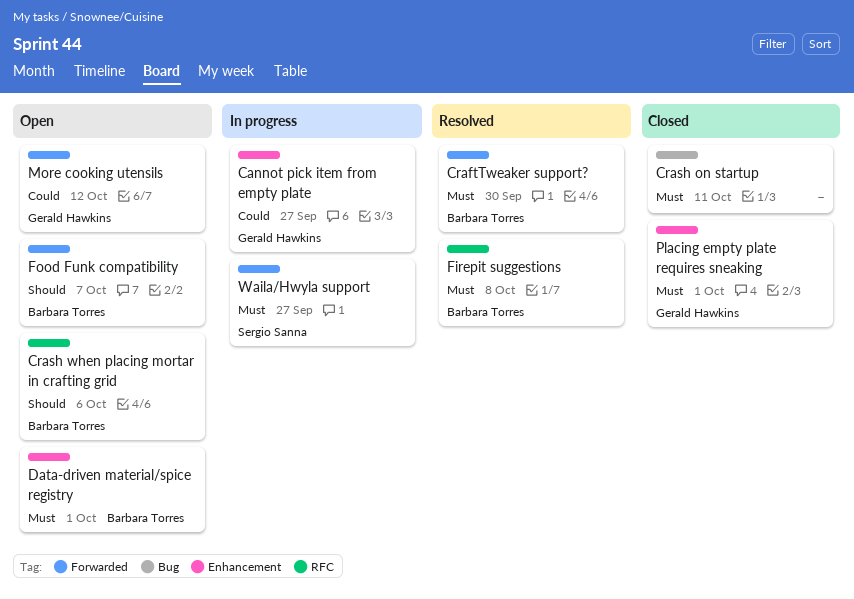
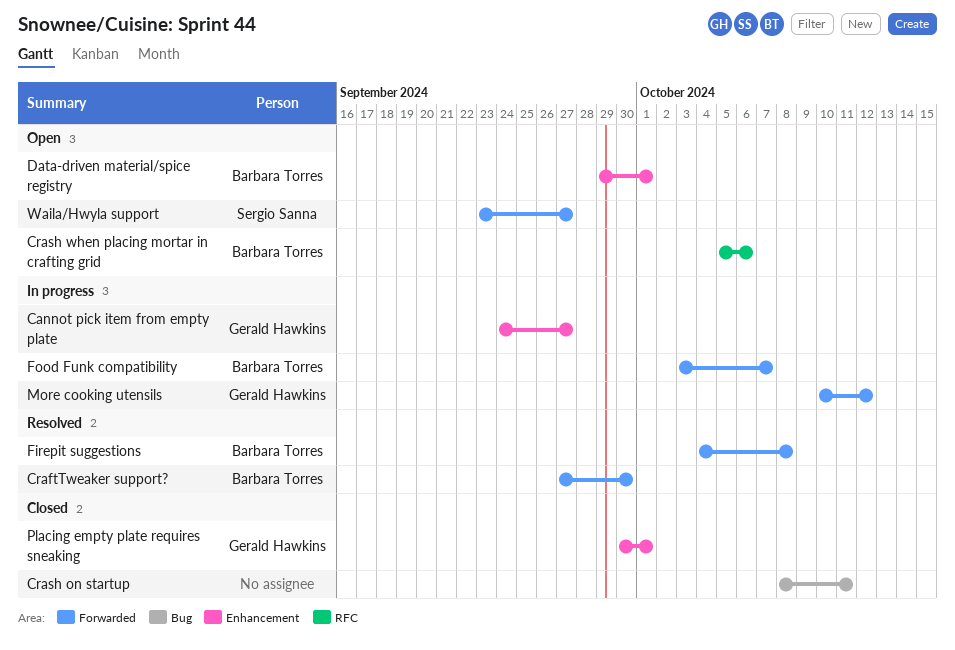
Firepit suggestions, label: RFC -> Forwarded
Food Funk compatibility, status: Open -> In progress
More cooking utensils, status: Open -> In progress
Waila/Hwyla support, status: In progress -> Open

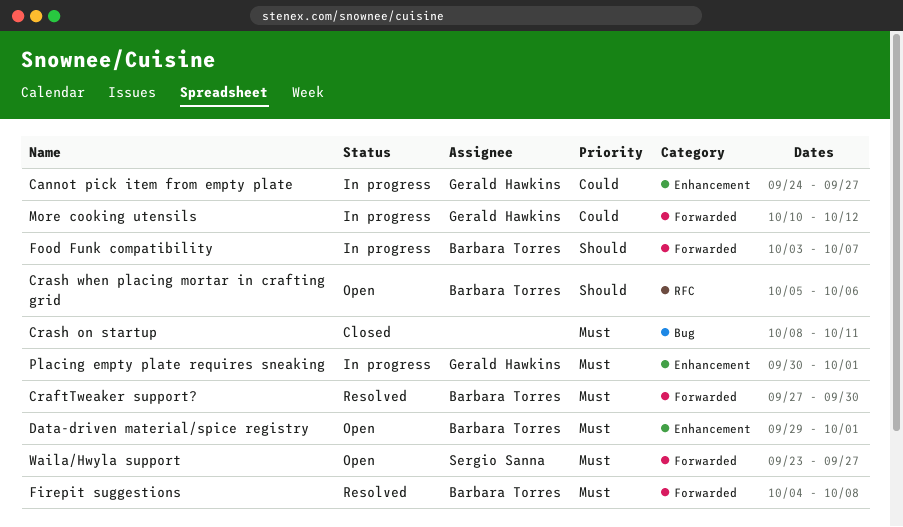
Placing empty plate requires sneaking, status: Closed -> In progress

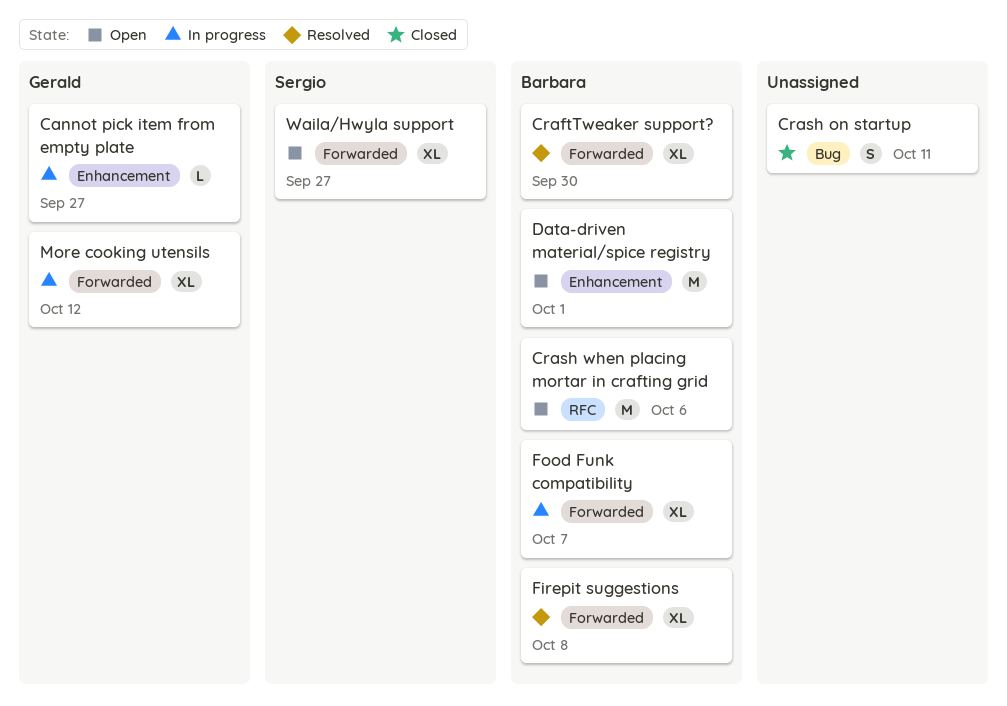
Placing empty plate requires sneaking: present -> none

